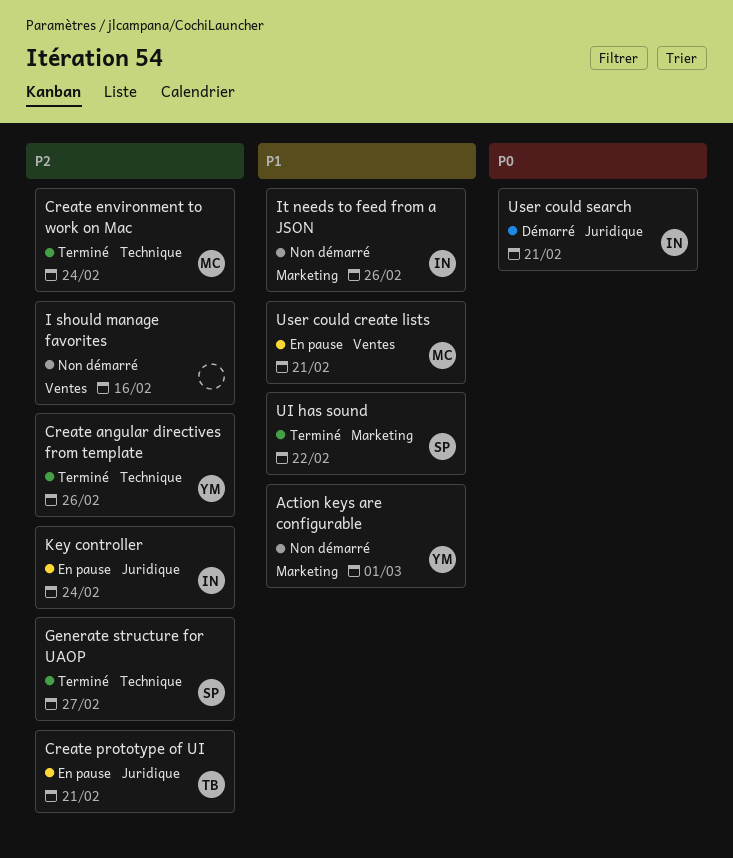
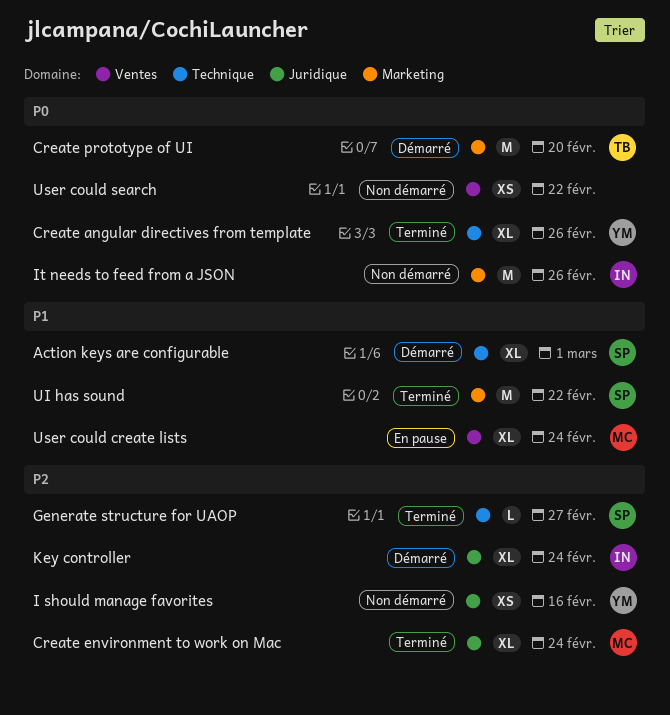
Action keys are configurable, status: Non démarré -> Démarré
Action keys are configurable, owner: YM -> SP
Action keys are configurable, label: Marketing -> Technique
Create angular directives from template, priority: P2 -> P0
Create environment to work on Mac, label: Technique -> Juridique
Create prototype of UI, status: En pause -> Démarré
Create prototype of UI, priority: P2 -> P0
Create prototype of UI, label: Juridique -> Marketing
Create prototype of UI, due: Feb 21 -> Feb 20
I should manage favorites, owner: none -> YM
I should manage favorites, label: Ventes -> Juridique
It needs to feed from a JSON, priority: P1 -> P0
Key controller, status: En pause -> Démarré
User could create lists, due: Feb 21 -> Feb 24
User could search, status: Démarré -> Non démarré
User could search, owner: IN -> none
User could search, label: Juridique -> Ventes
User could search, due: Feb 21 -> Feb 22

